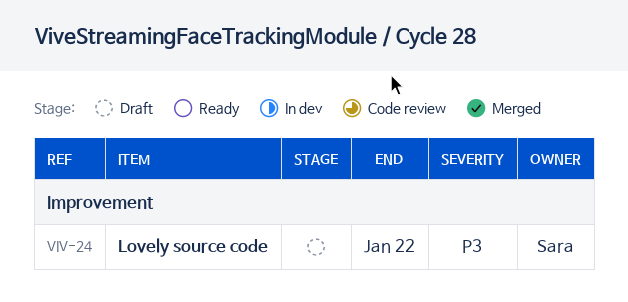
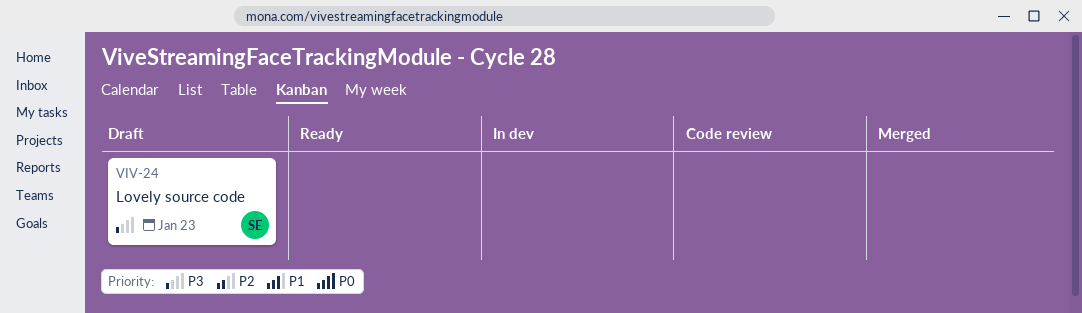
VIV-24, due: Jan 22 -> Jan 23

